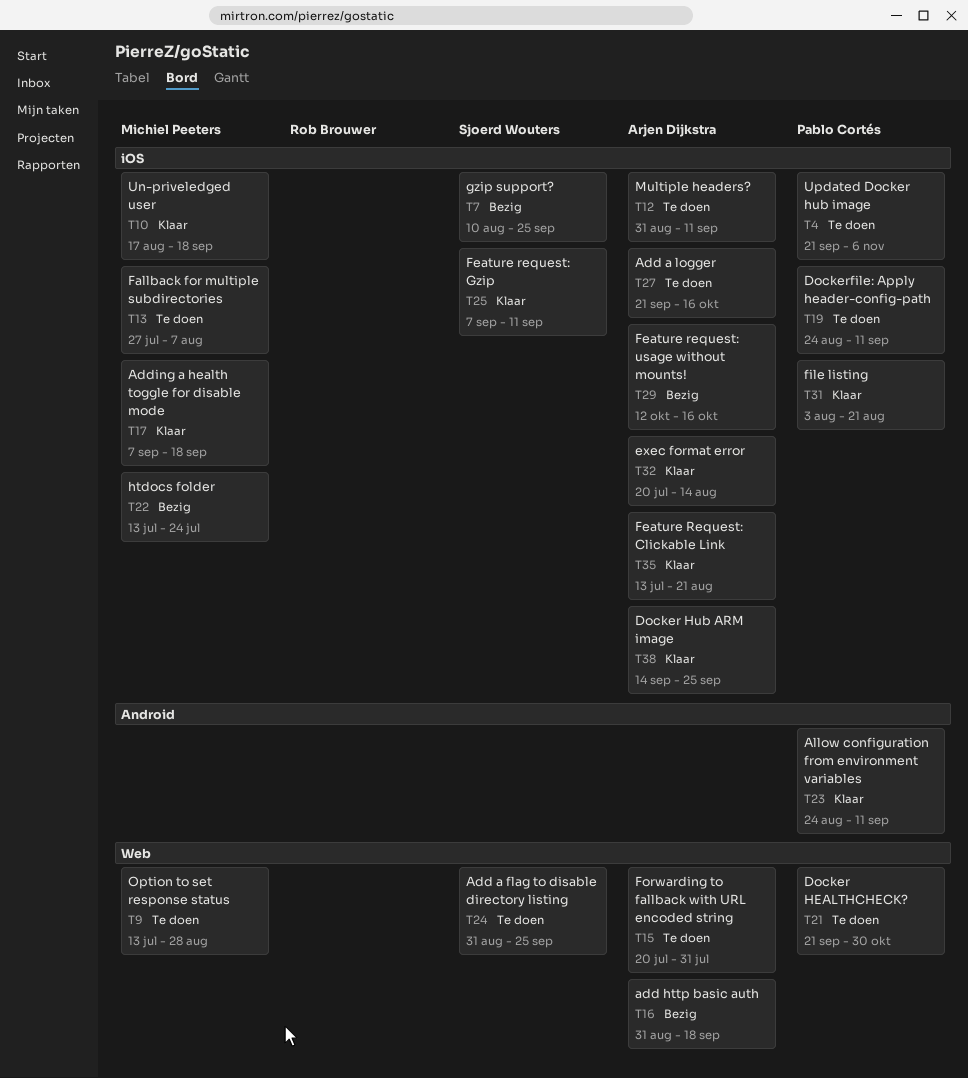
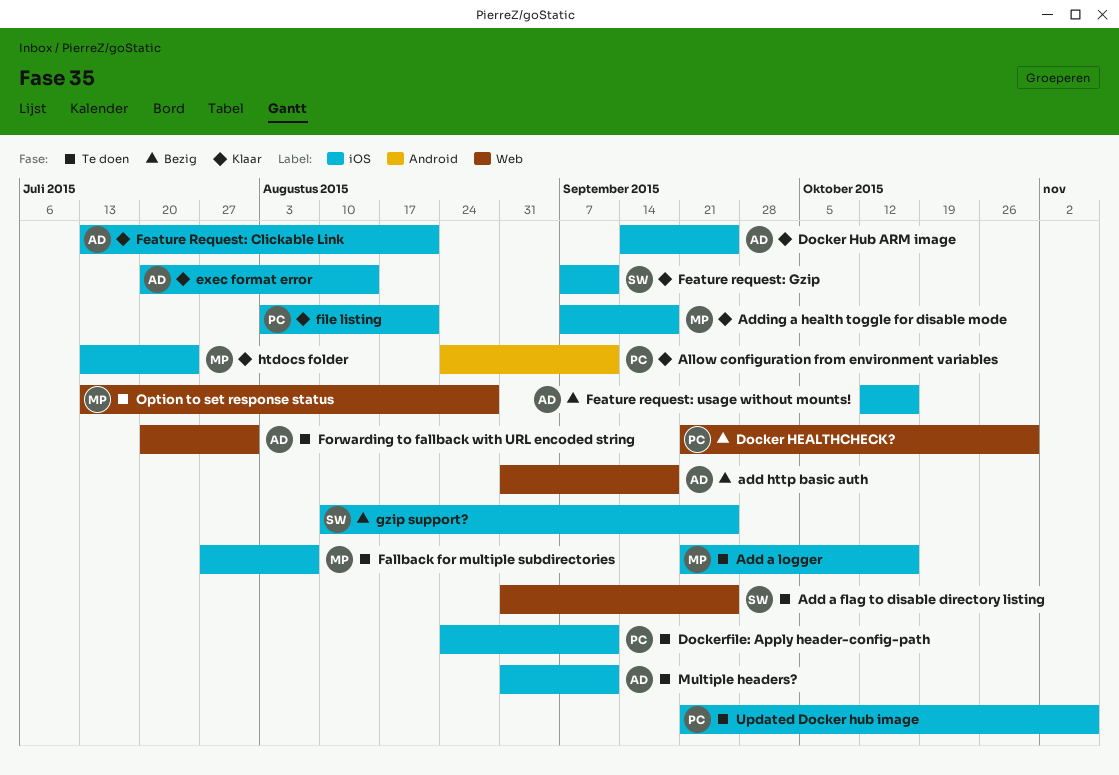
Add a logger, owner: Arjen Dijkstra -> Michiel Peeters
Docker HEALTHCHECK?, status: Te doen -> Bezig
htdocs folder, status: Bezig -> Klaar
Un-priveledged user: present -> none

